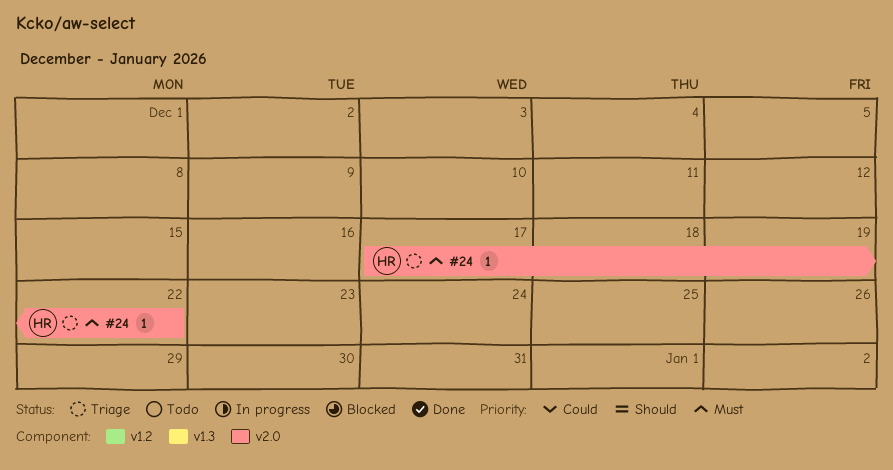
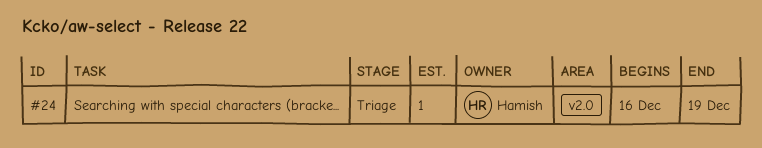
#24, start: Dec 17 -> Dec 16
#24, due: Dec 22 -> Dec 19

